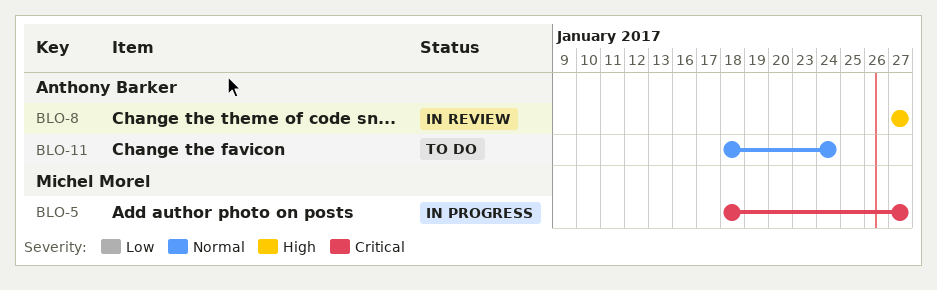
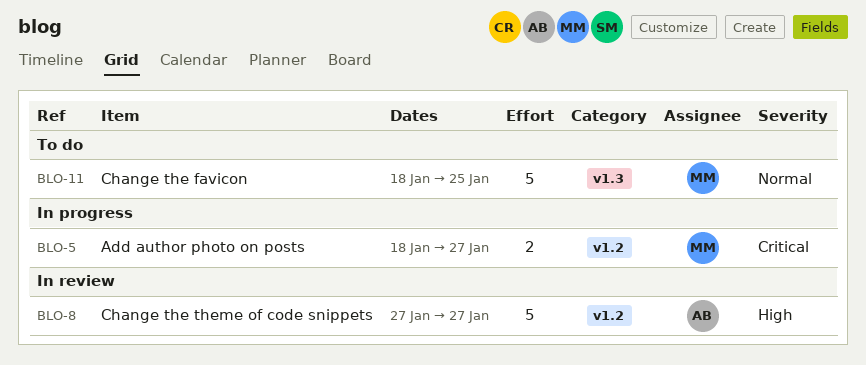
BLO-11, owner: Anthony Barker -> Michel Morel
BLO-11, due: Jan 24 -> Jan 25

